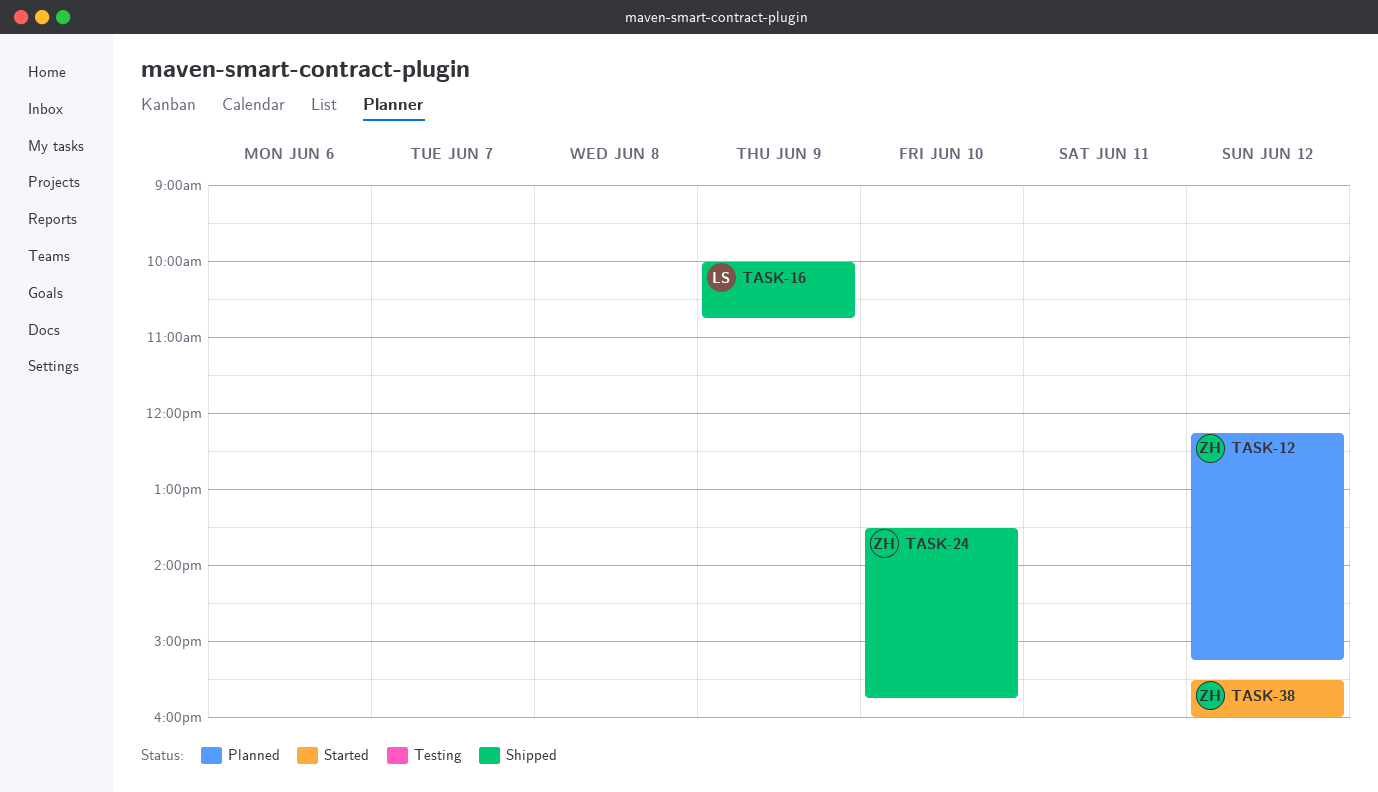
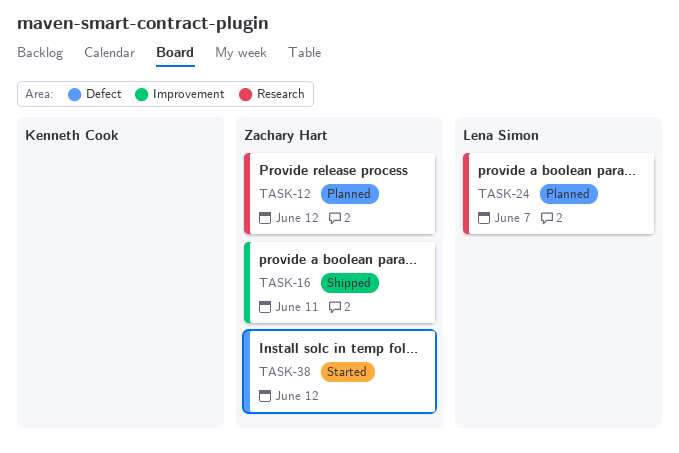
TASK-16, owner: Lena Simon -> Zachary Hart
TASK-16, day: Jun 9 -> Jun 11
TASK-24, status: Shipped -> Planned
TASK-24, owner: Zachary Hart -> Lena Simon
TASK-24, day: Jun 10 -> Jun 7

